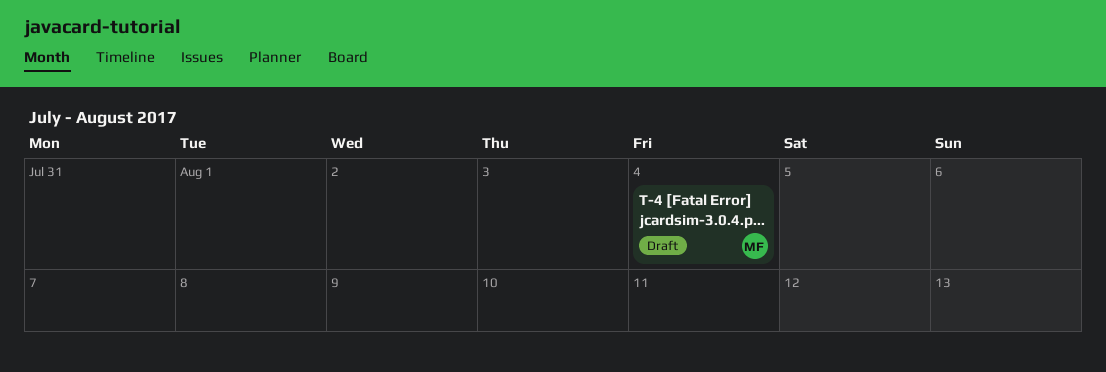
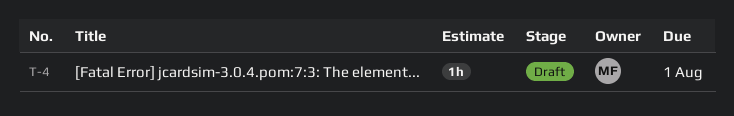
T-4, due: Aug 4 -> Aug 1

